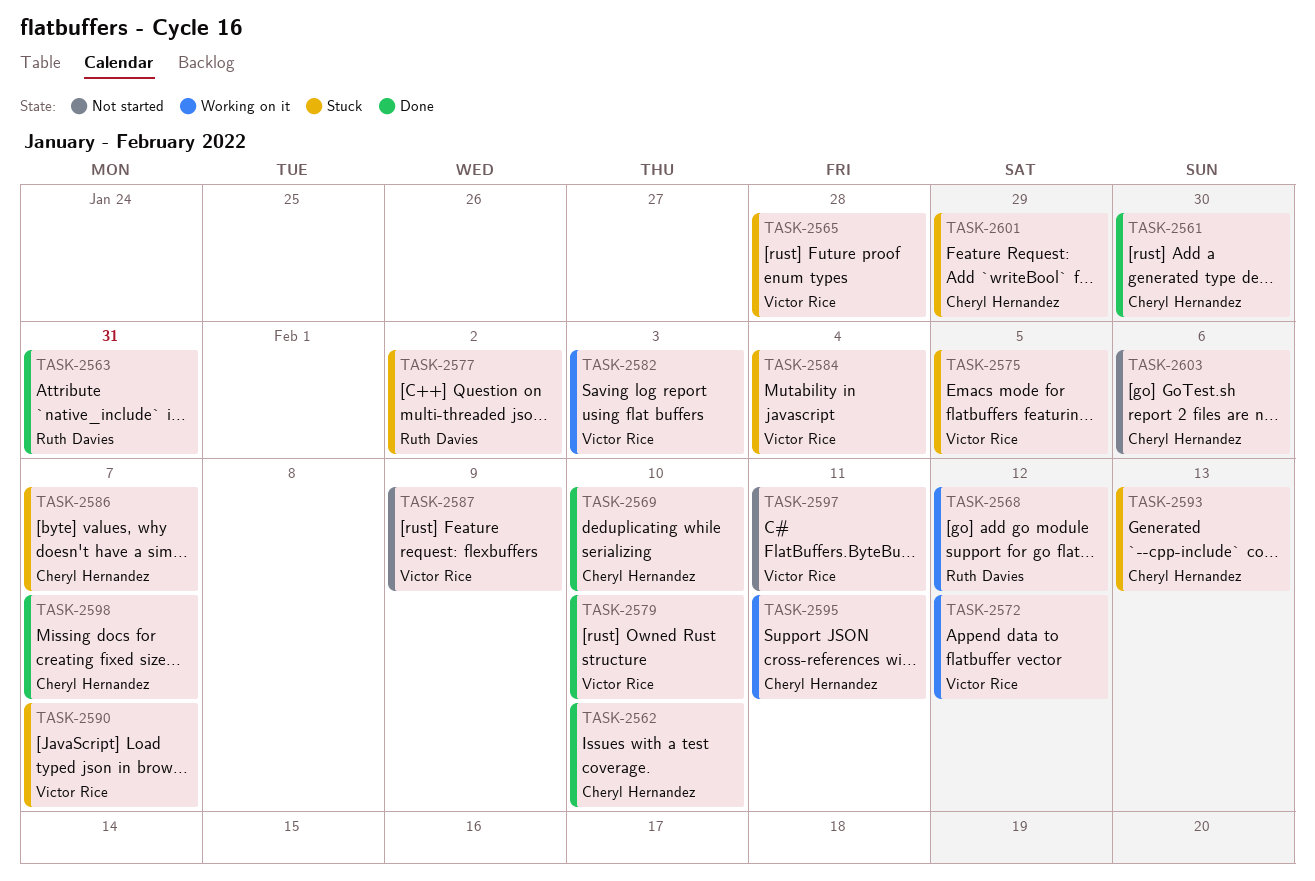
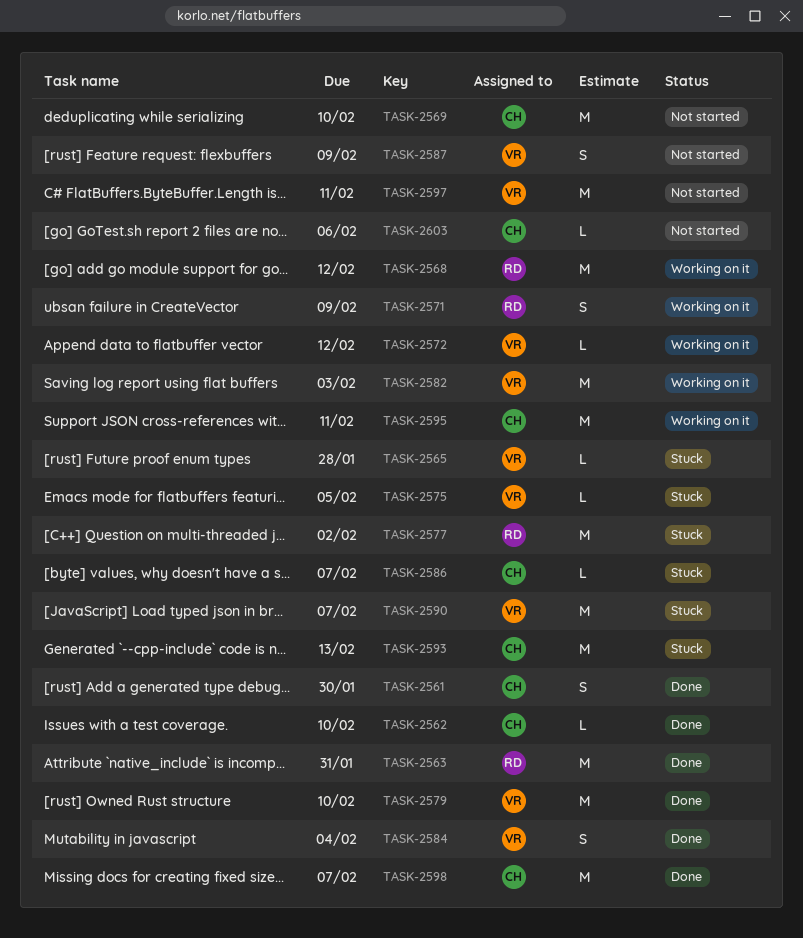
TASK-2569, status: Done -> Not started
TASK-2571: none -> present
TASK-2584, status: Stuck -> Done
TASK-2601: present -> none

